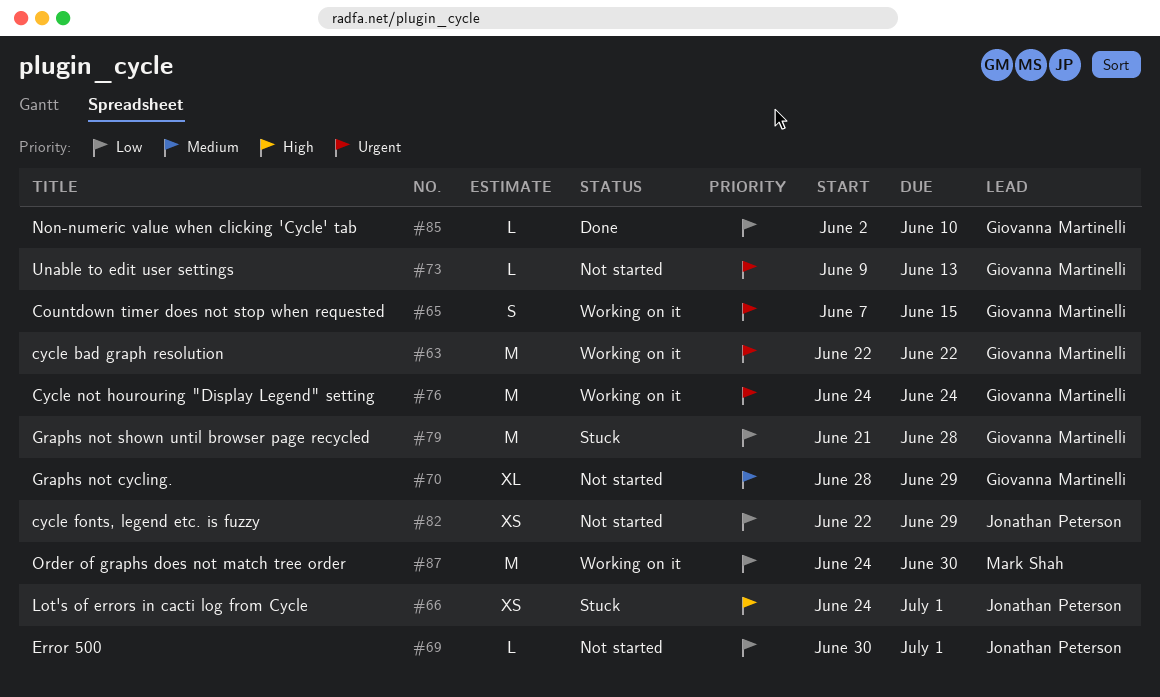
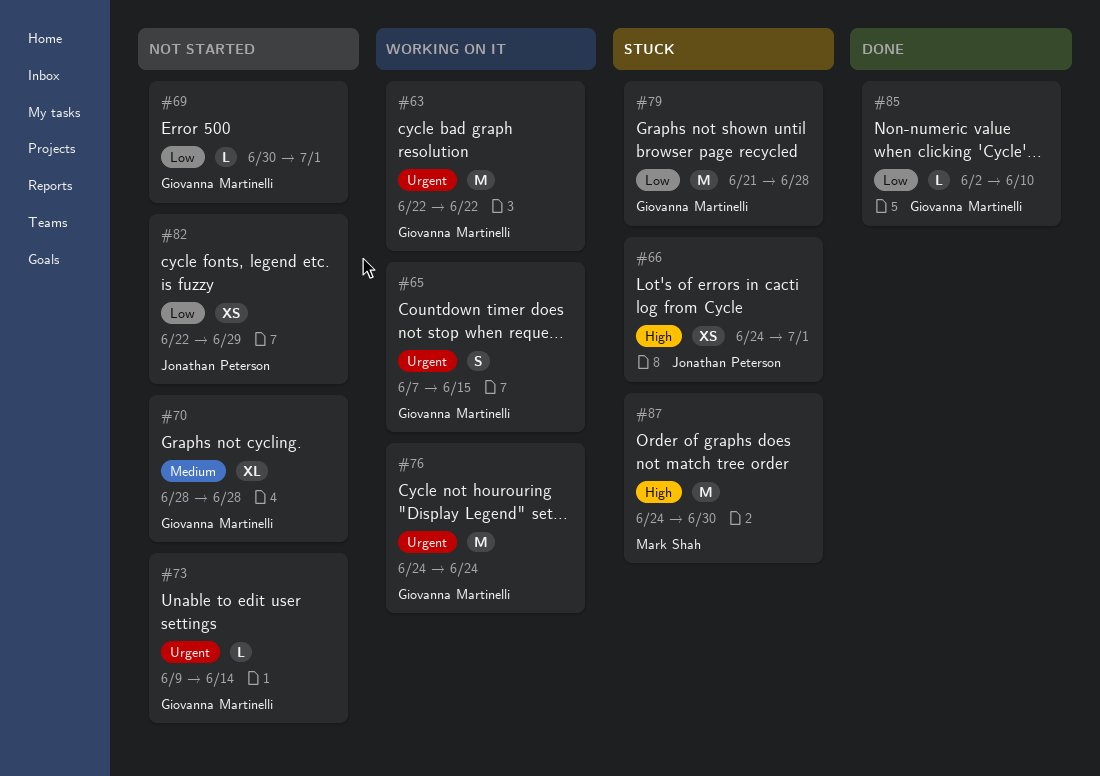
#69, owner: Jonathan Peterson -> Giovanna Martinelli
#70, due: Jun 29 -> Jun 28
#73, due: Jun 13 -> Jun 14
#87, status: Working on it -> Stuck
#87, priority: Low -> High

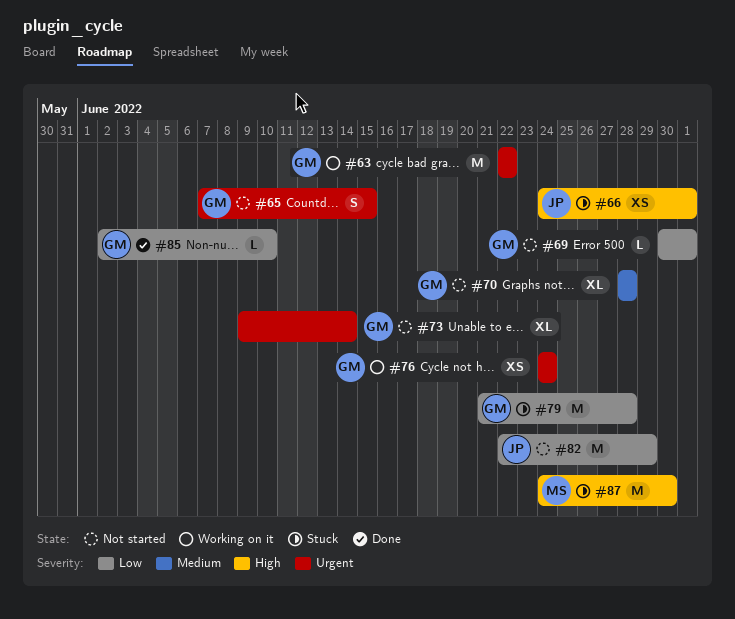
#65, status: Working on it -> Not started
#73, estimate: L -> XL
#76, estimate: M -> XS
#82, estimate: XS -> M

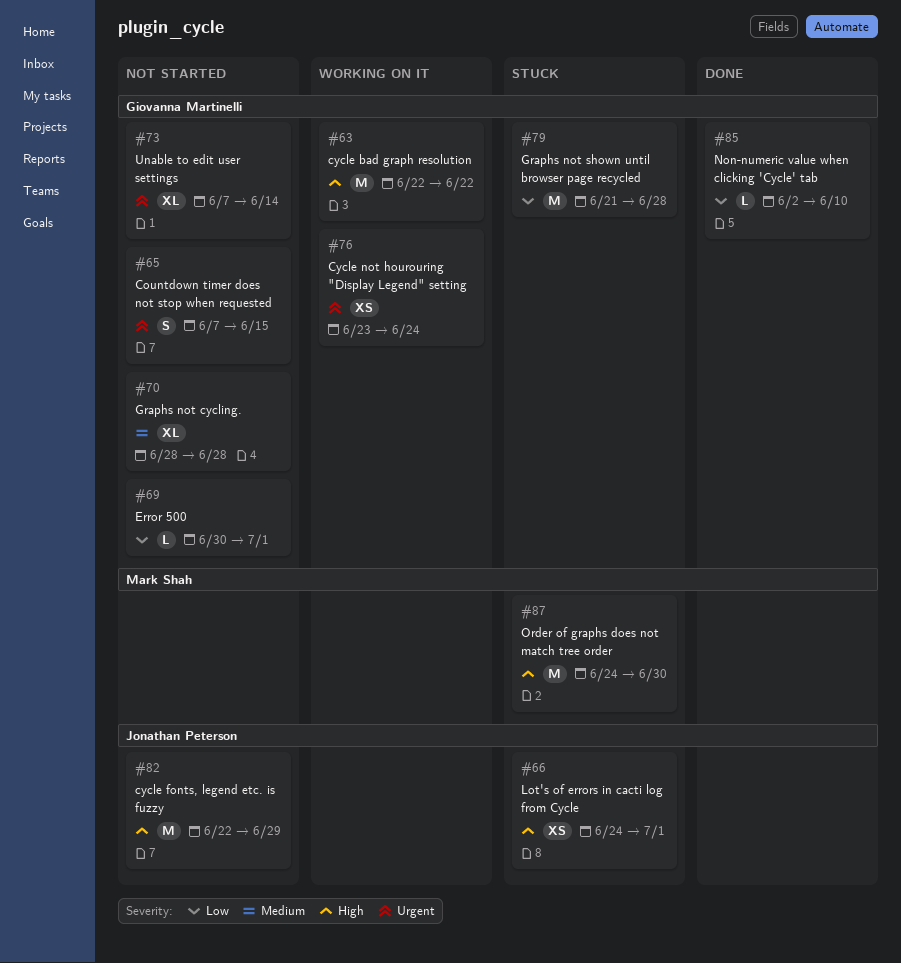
#63, priority: Urgent -> High
#73, start: Jun 9 -> Jun 7
#76, start: Jun 24 -> Jun 23
#82, priority: Low -> High

